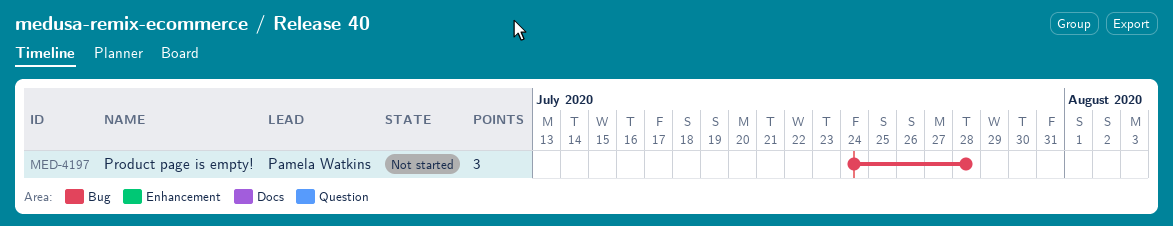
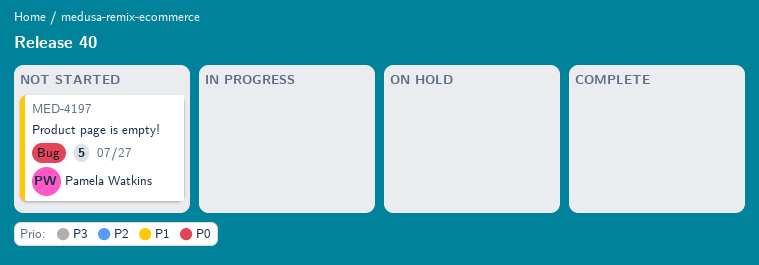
MED-4197, estimate: 3 -> 5
MED-4197, due: Jul 28 -> Jul 27

